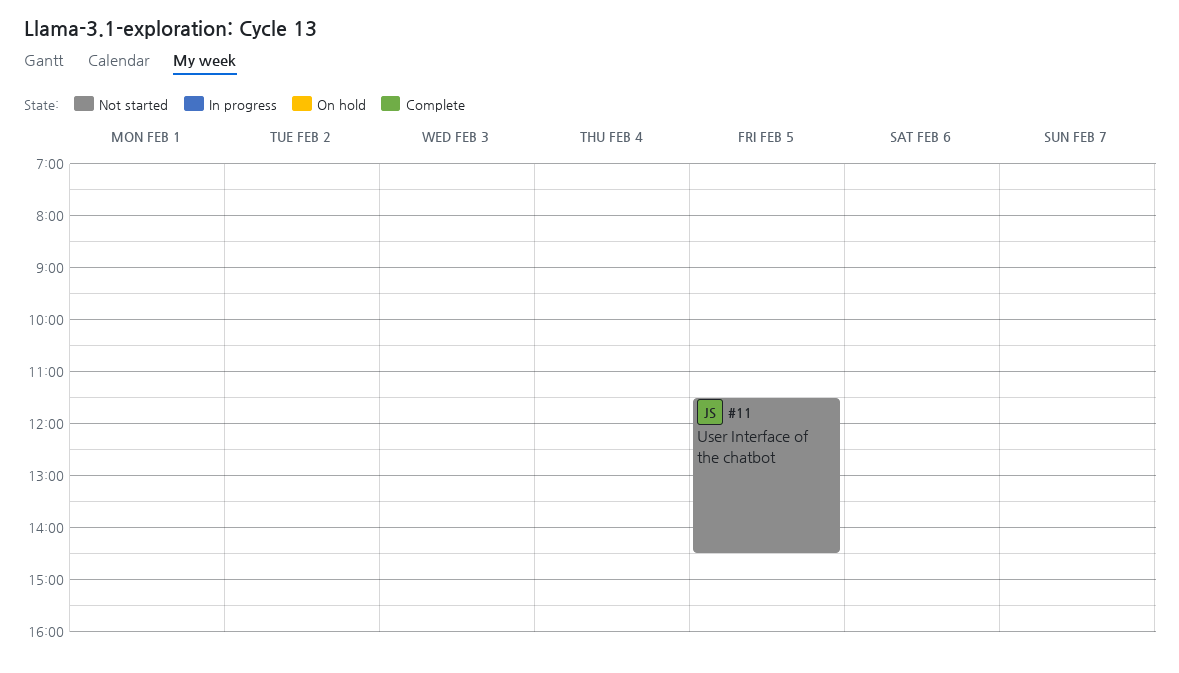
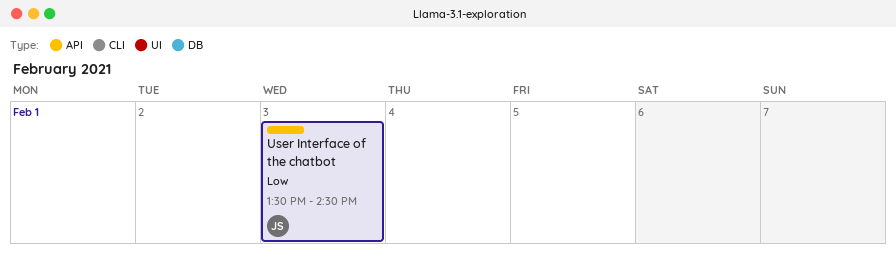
User Interface of the chatbot, day: Feb 5 -> Feb 3
User Interface of the chatbot, begins: 11:30 -> 13:30

